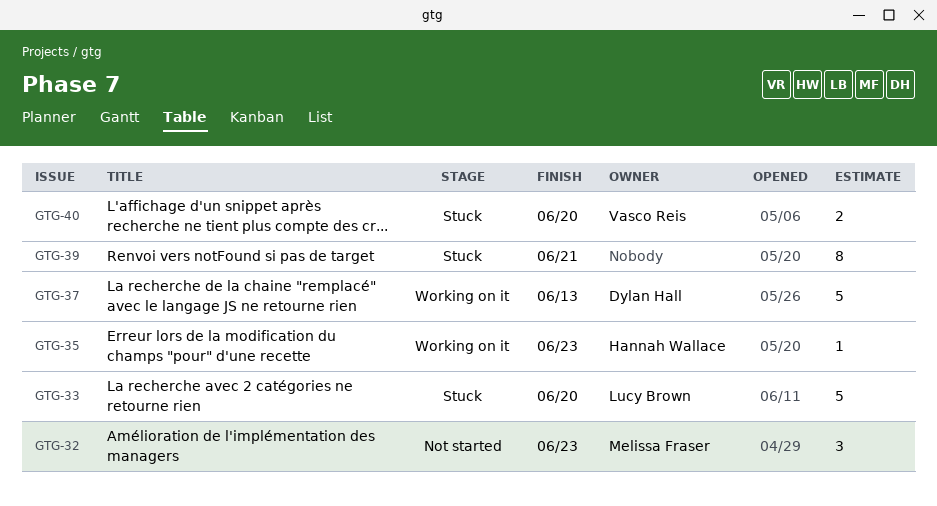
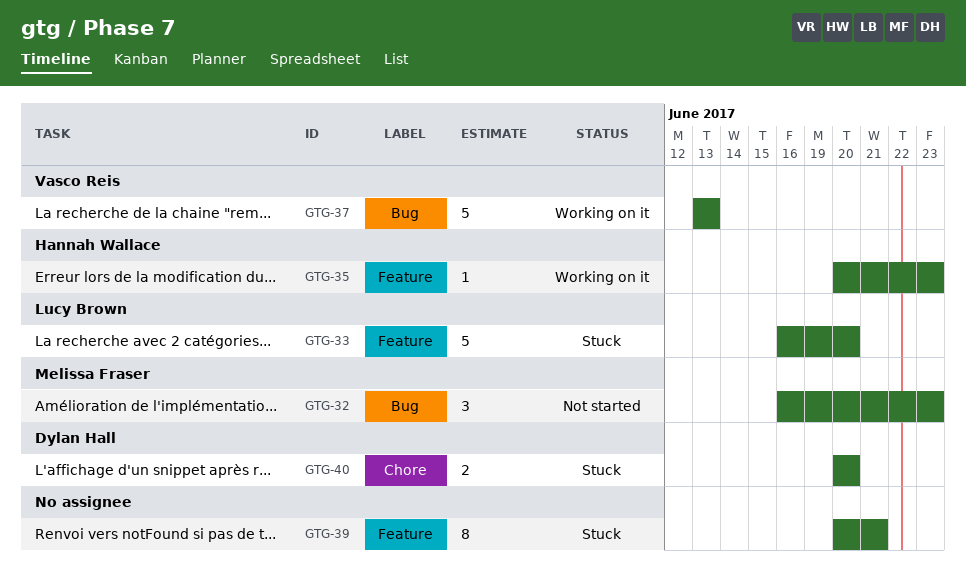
GTG-37, owner: Dylan Hall -> Vasco Reis
GTG-40, owner: Vasco Reis -> Dylan Hall

